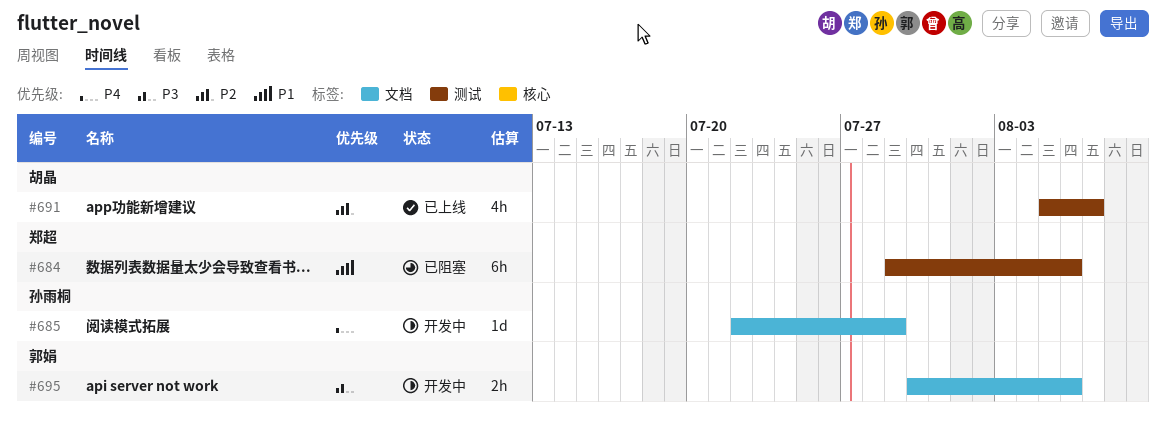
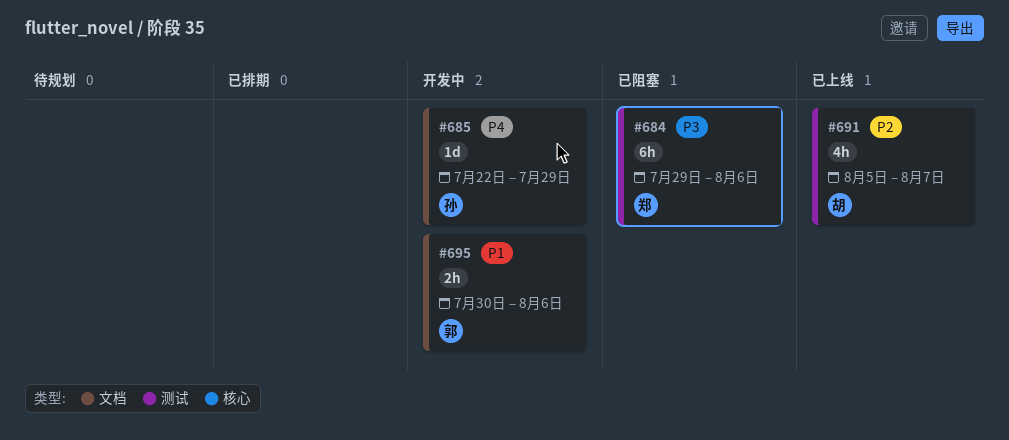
#684, priority: P1 -> P3
#695, priority: P3 -> P1

